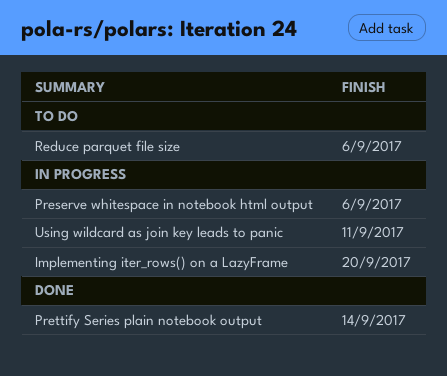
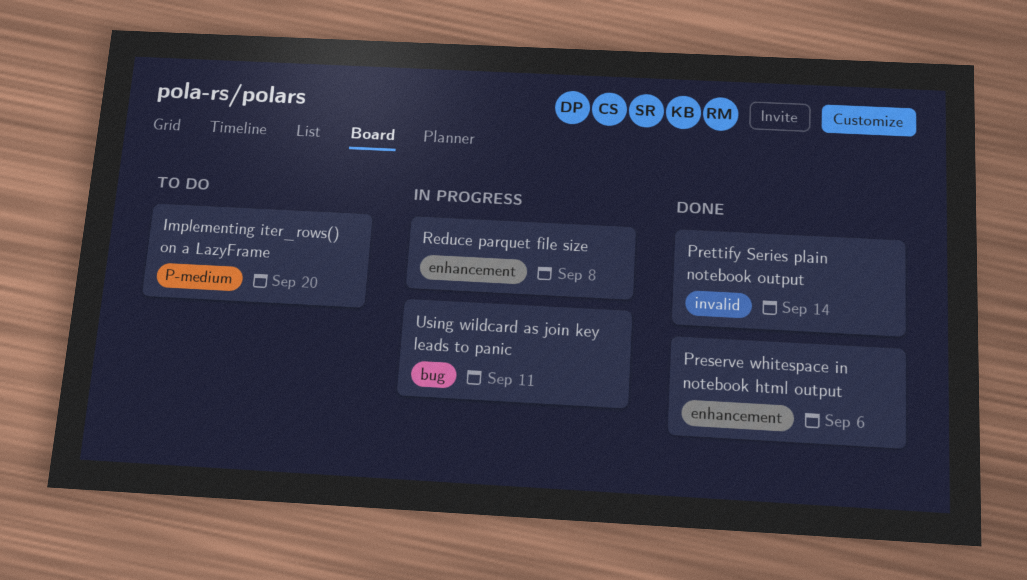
Implementing iter_rows() on a LazyFrame, status: In progress -> To do
Preserve whitespace in notebook html output, status: In progress -> Done
Reduce parquet file size, status: To do -> In progress
Reduce parquet file size, due: Sep 6 -> Sep 8

